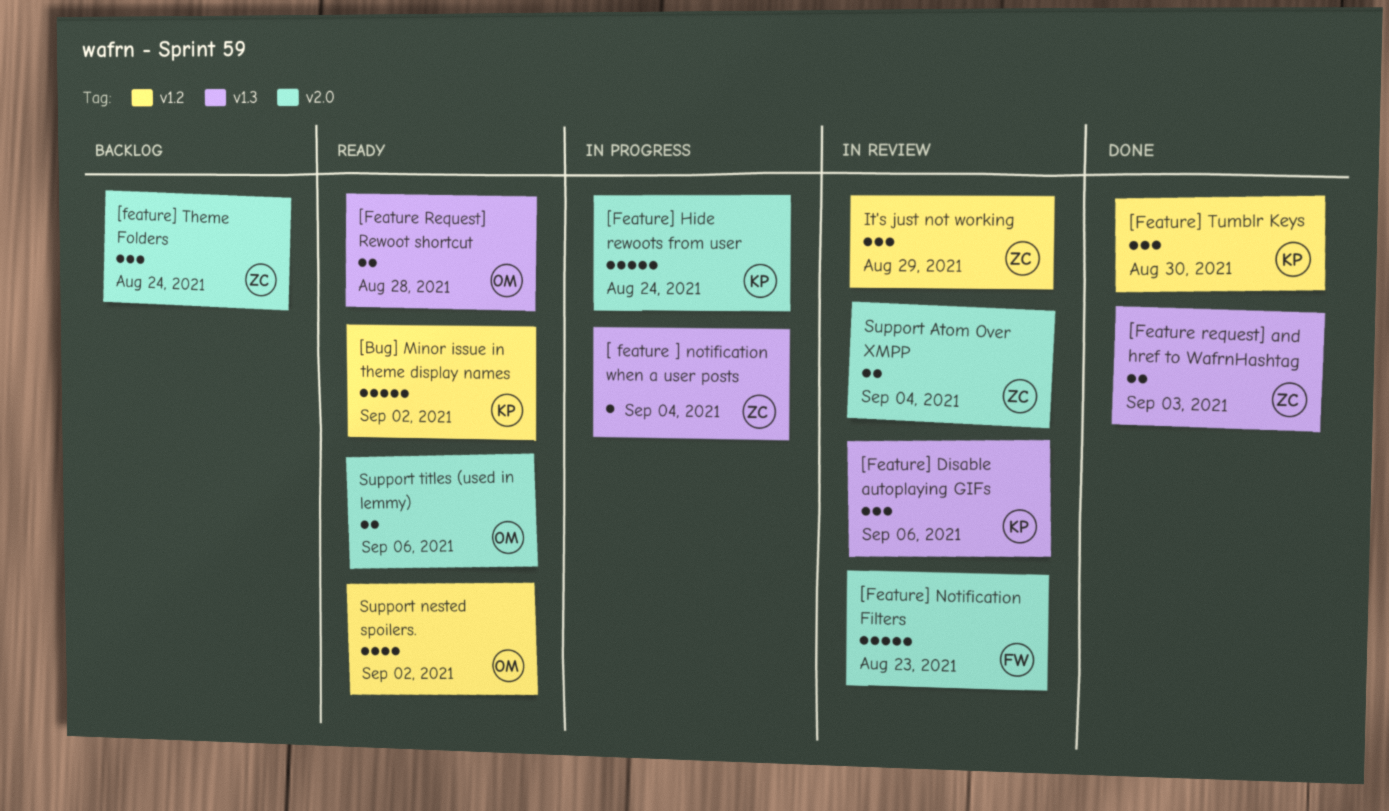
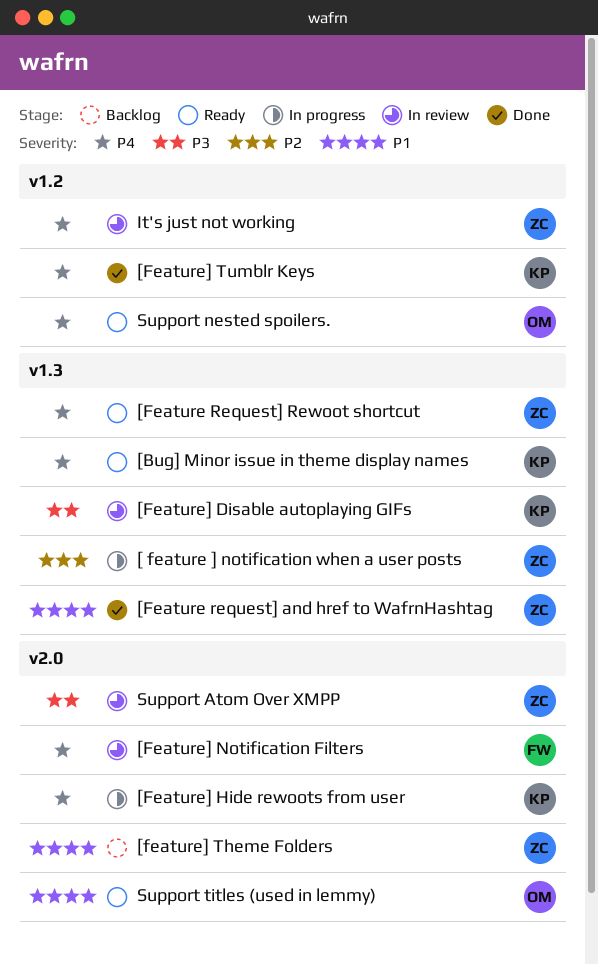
[Bug] Minor issue in theme display names, label: v1.2 -> v1.3
[Feature Request] Rewoot shortcut, owner: OM -> ZC

